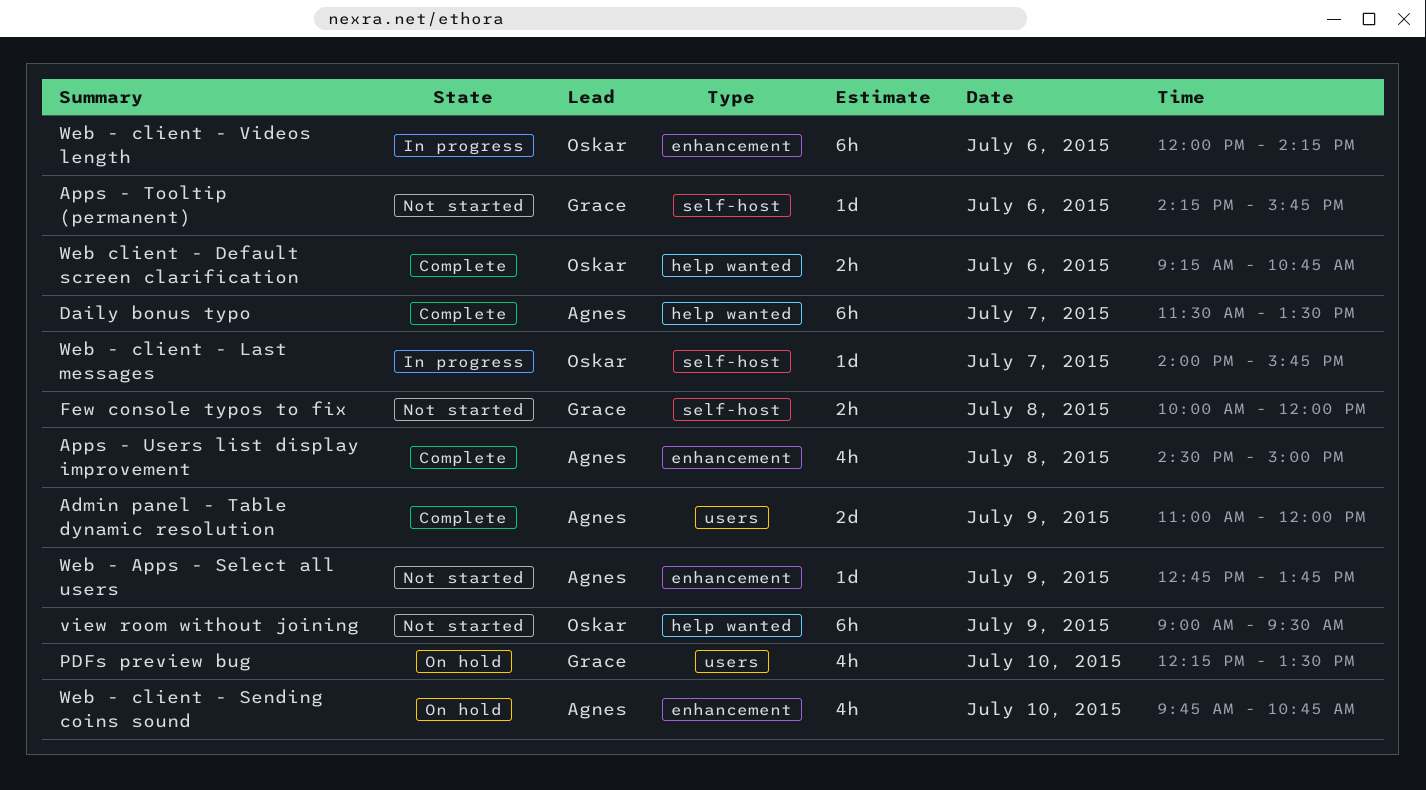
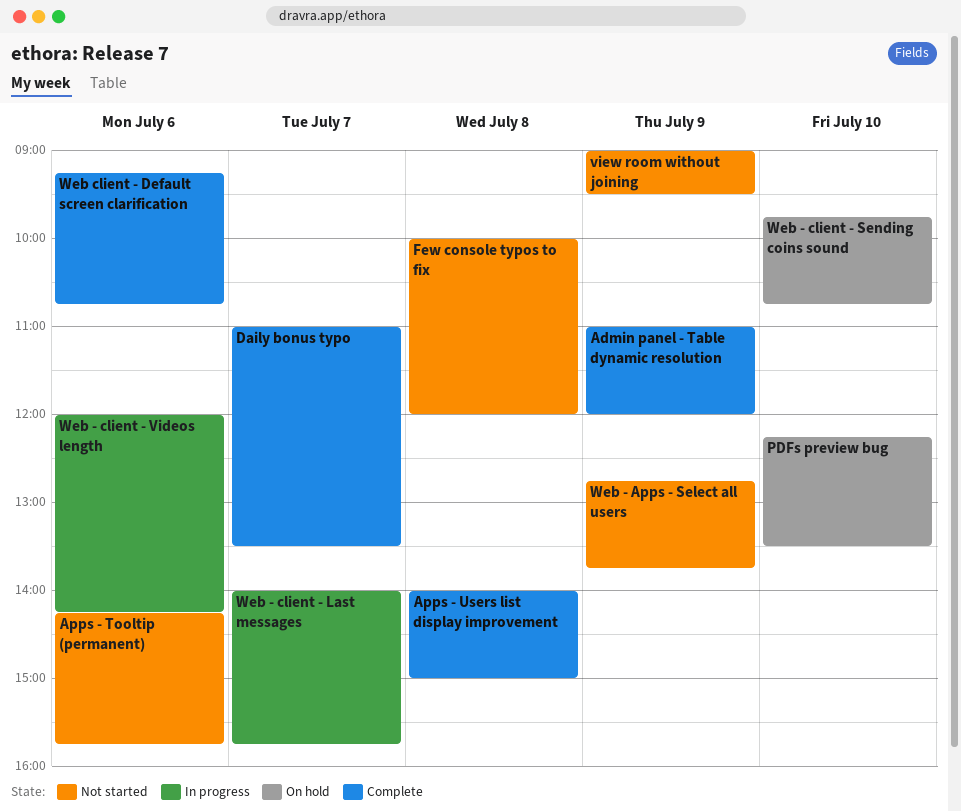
Apps - Users list display improvement, begins: 14:30 -> 14:00
Daily bonus typo, begins: 11:30 -> 11:00

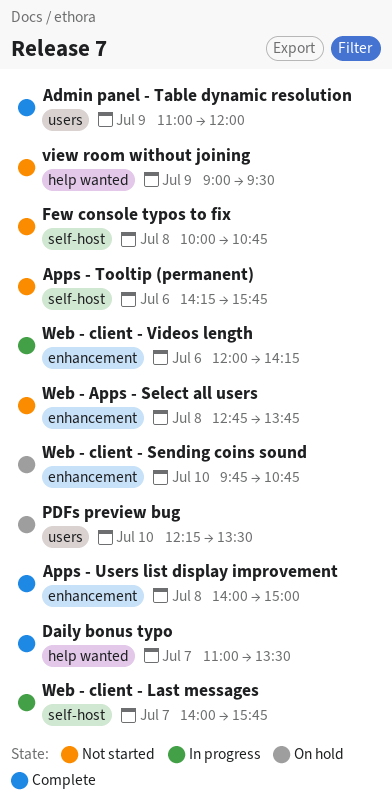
Few console typos to fix, ends: 12:00 -> 10:45
Web - Apps - Select all users, day: Jul 9 -> Jul 8
Web client - Default screen clarification: present -> none

